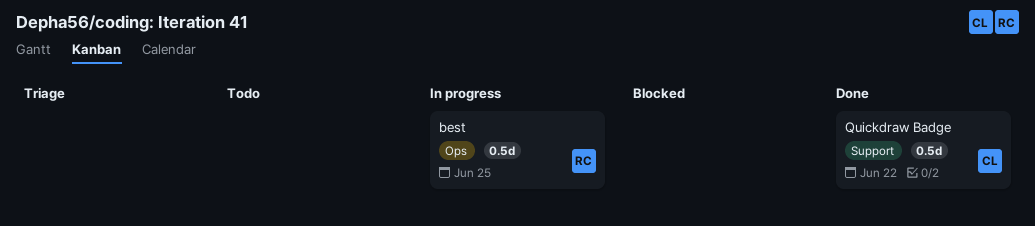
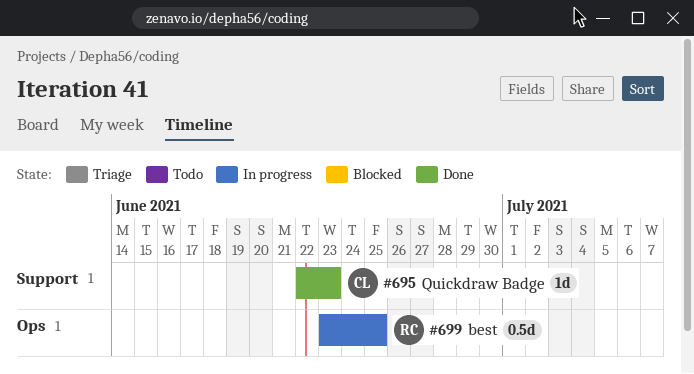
Quickdraw Badge, estimate: 0.5d -> 1d
Quickdraw Badge, due: Jun 22 -> Jun 23

